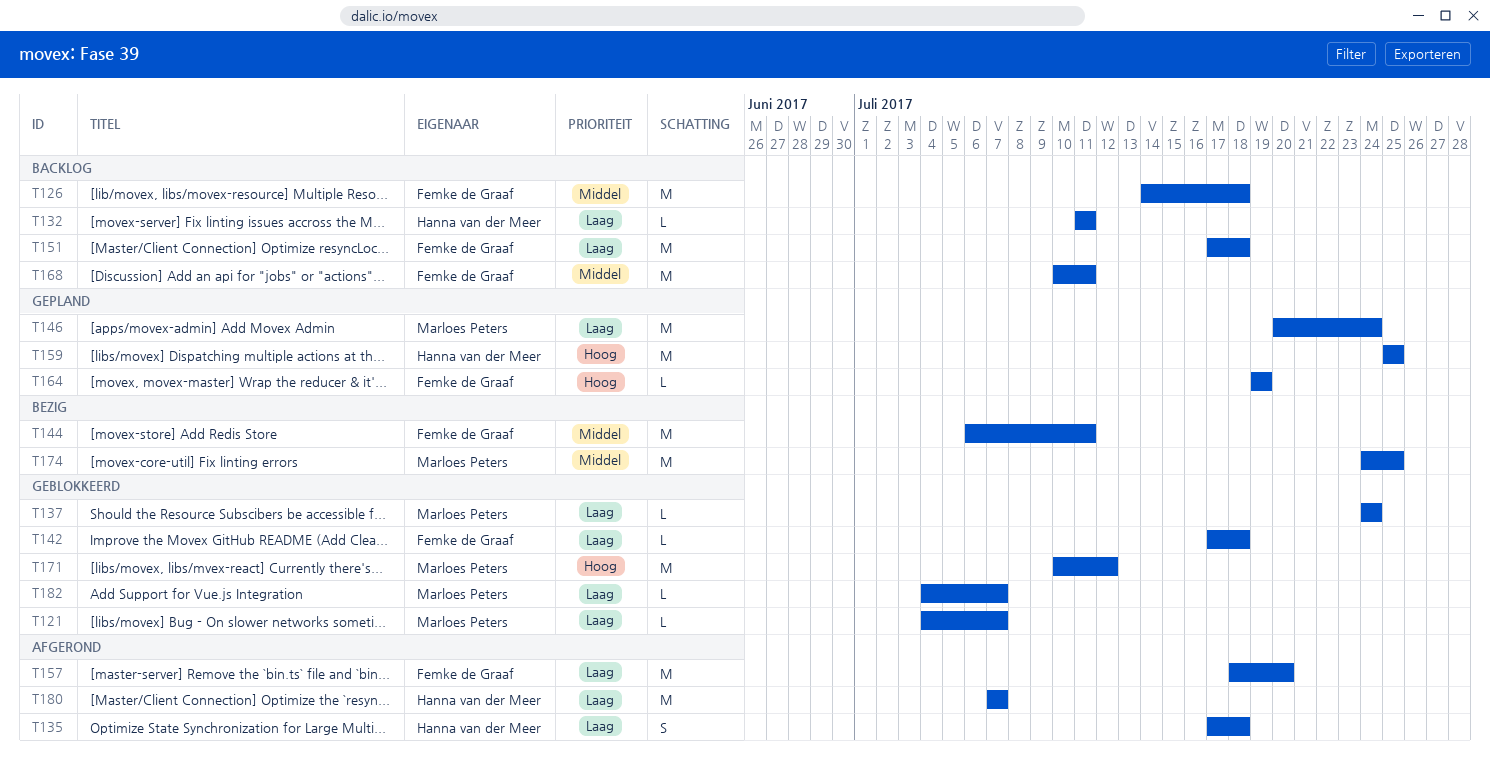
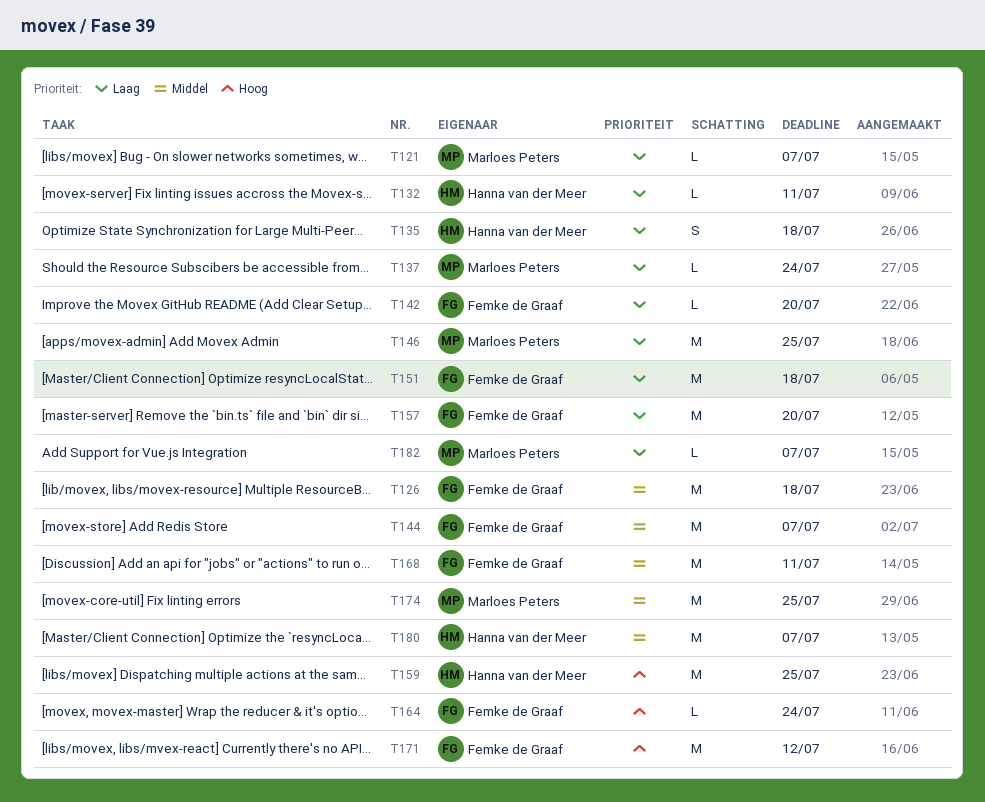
T142, due: Jul 18 -> Jul 20
T144, due: Jul 11 -> Jul 7
T146, due: Jul 24 -> Jul 25
T164, due: Jul 19 -> Jul 24
T171, owner: Marloes Peters -> Femke de Graaf
T180, priority: Laag -> Middel

